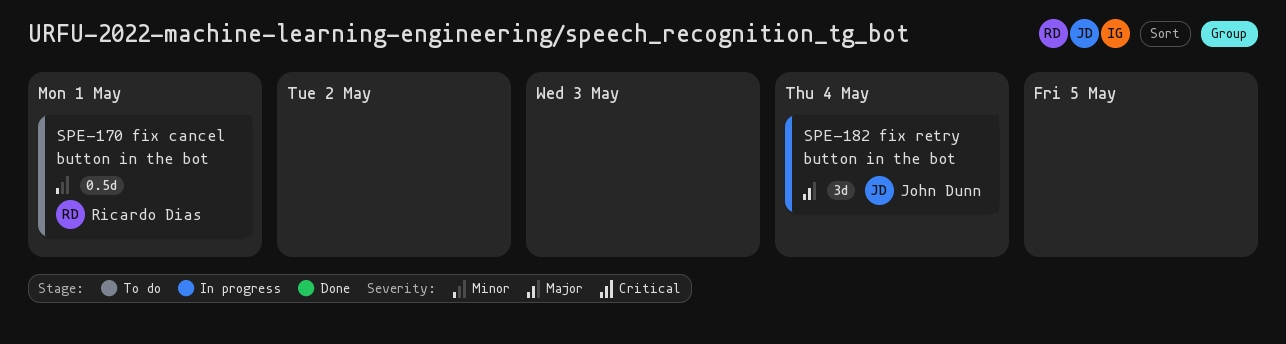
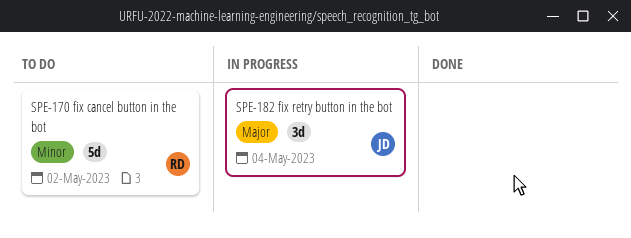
SPE-170, estimate: 0.5d -> 5d
SPE-170, due: May 1 -> May 2

